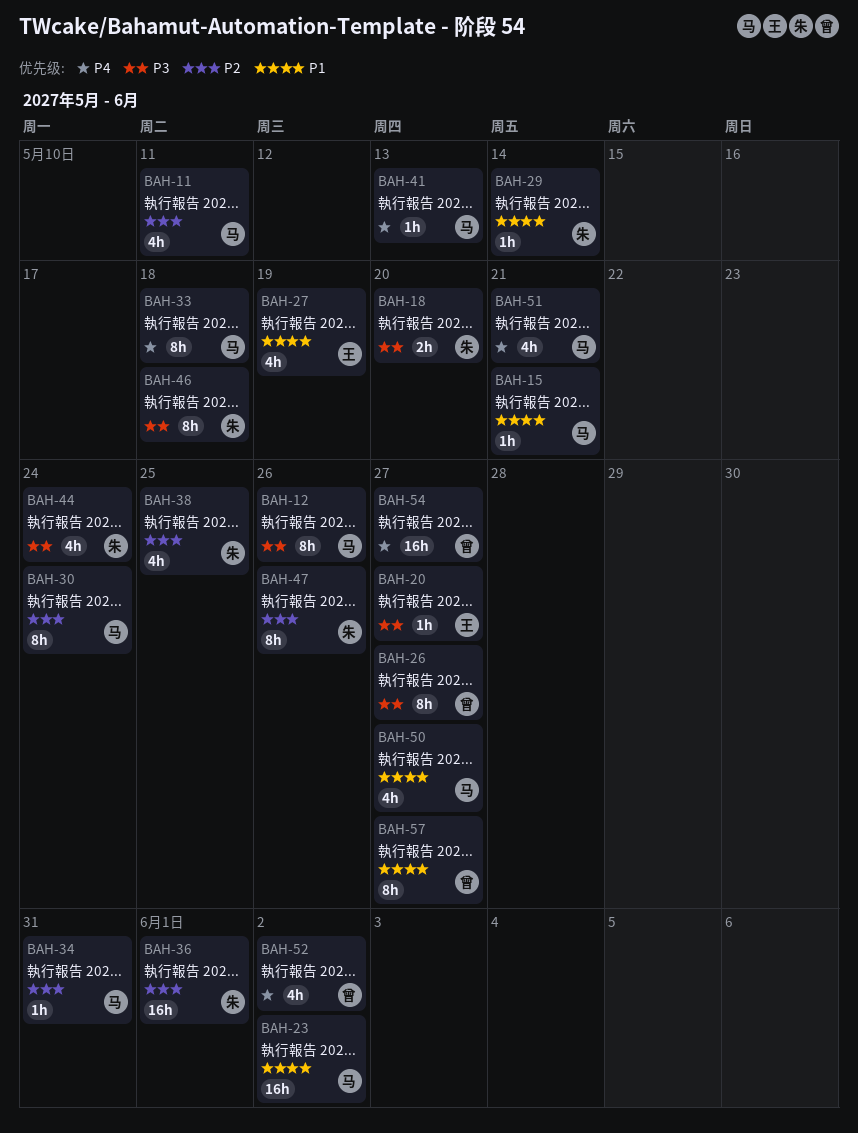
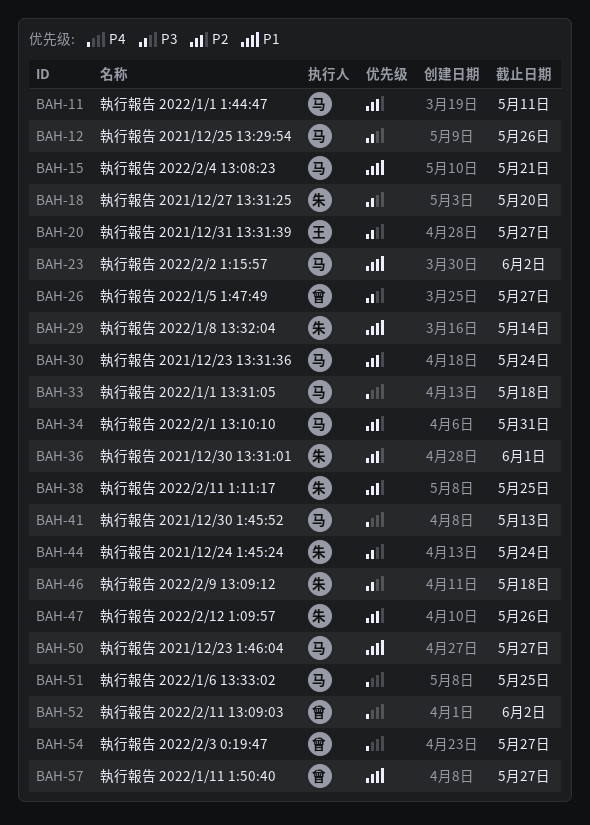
BAH-27: present -> none
BAH-51, due: May 21 -> May 25

